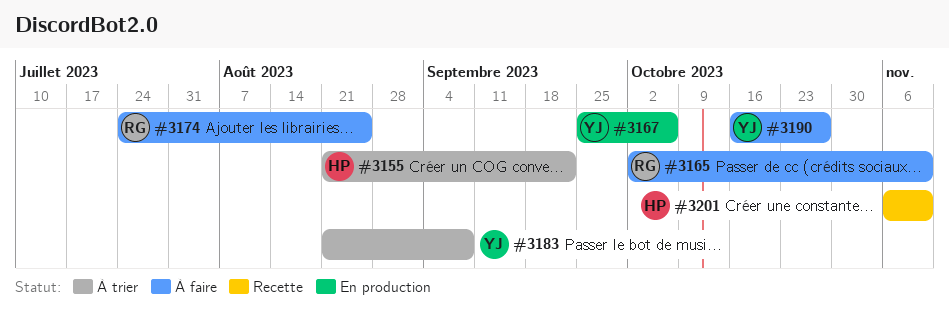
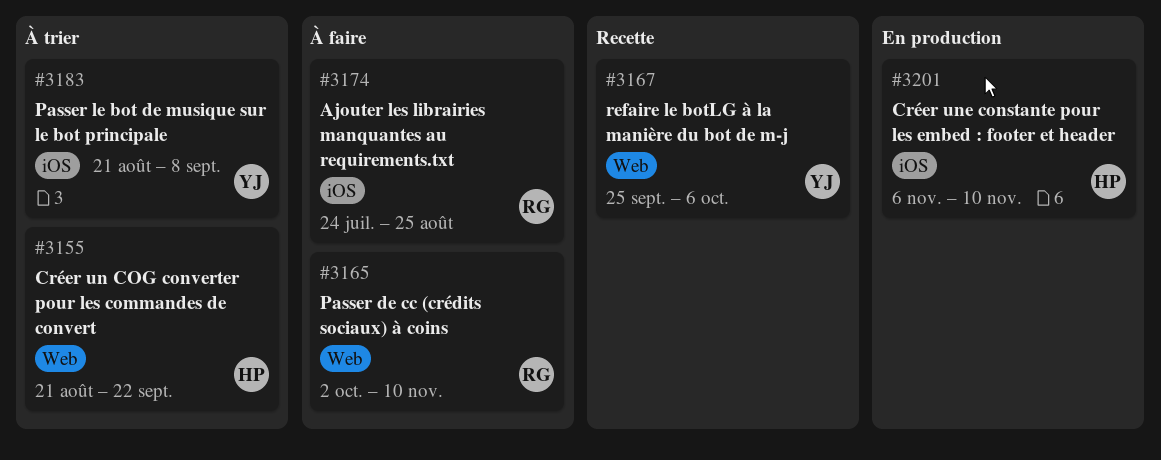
#3167, status: En production -> Recette
#3190: present -> none
#3201, status: Recette -> En production

